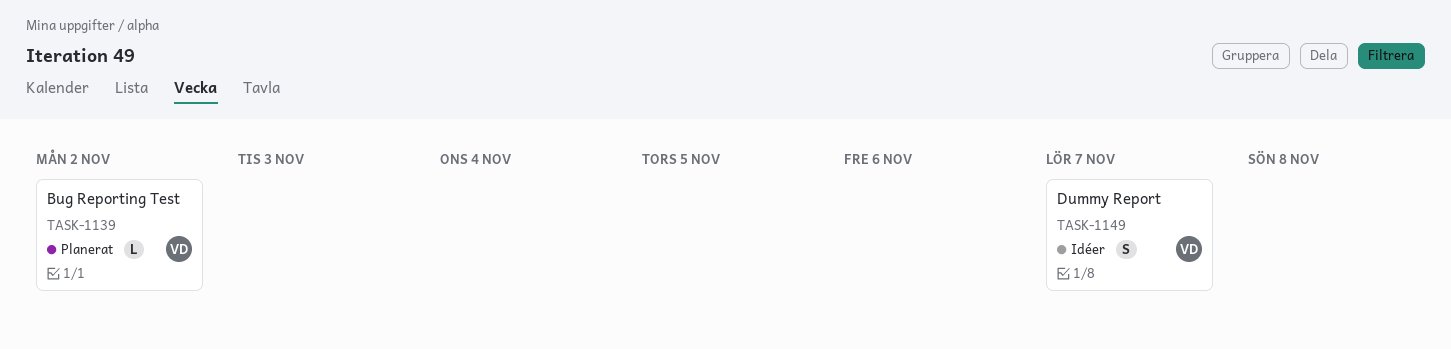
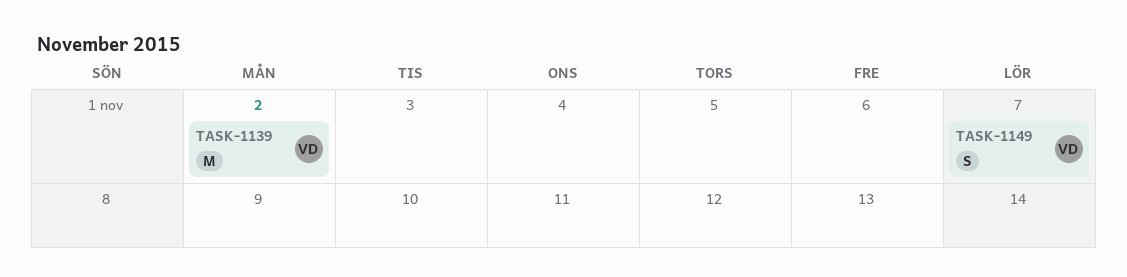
TASK-1139, estimate: L -> M

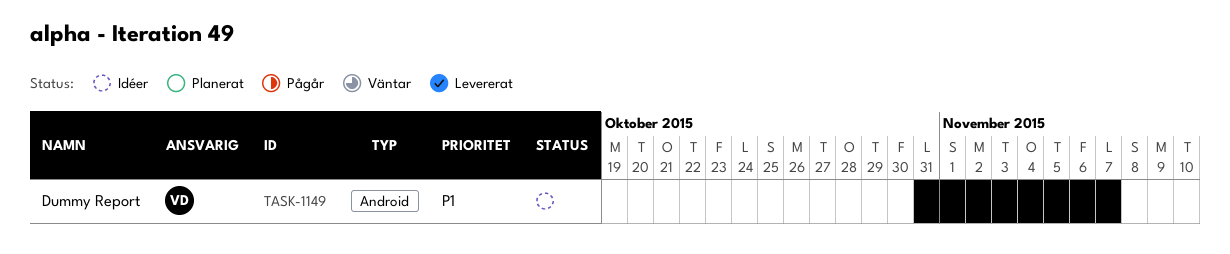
TASK-1139: present -> none

